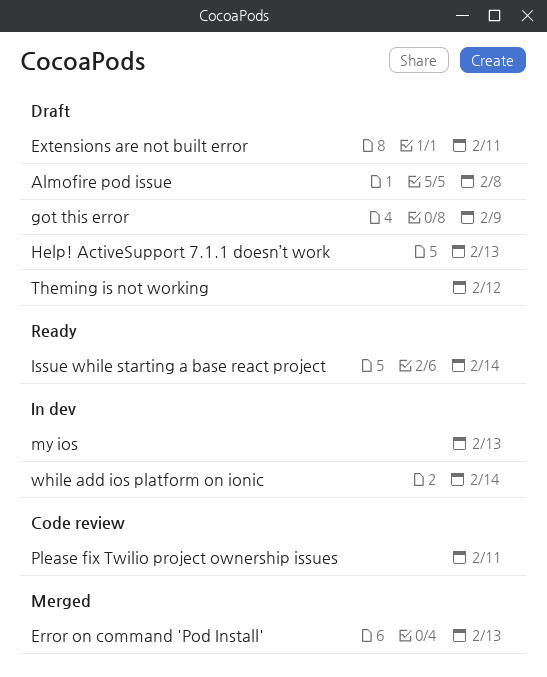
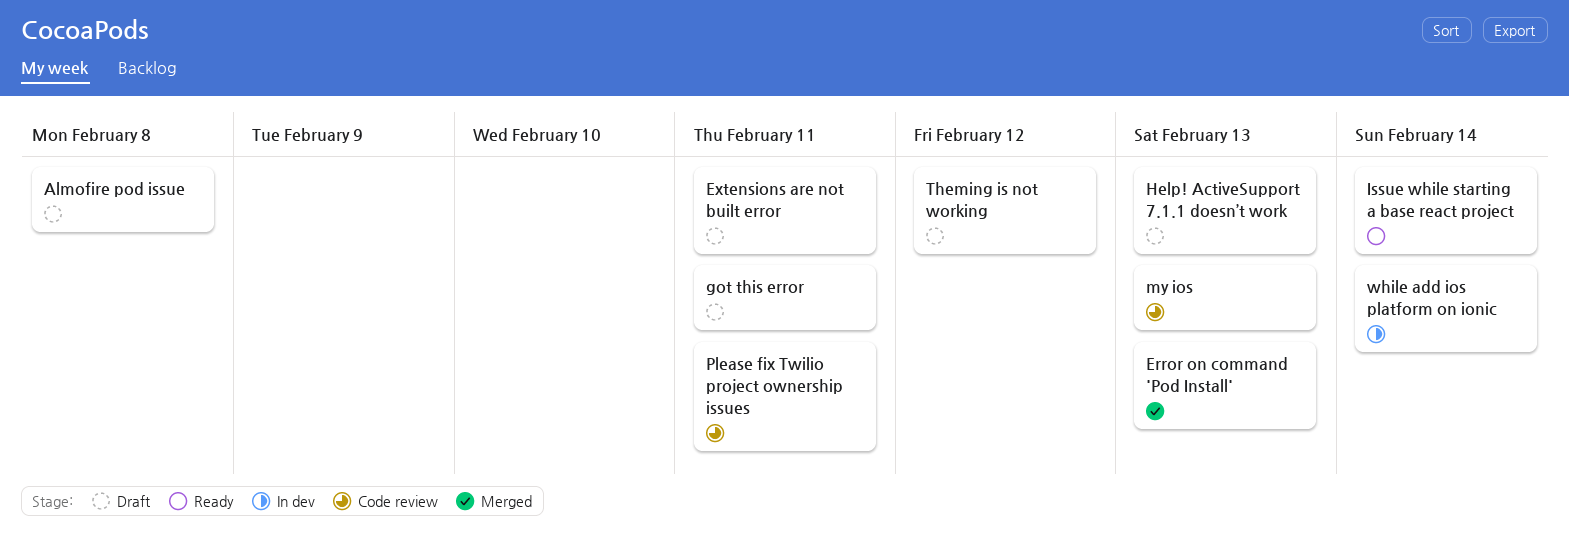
got this error, due: Feb 9 -> Feb 11
my ios, status: In dev -> Code review

